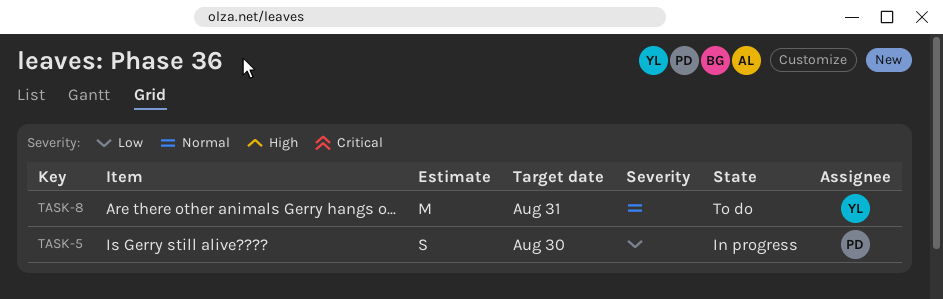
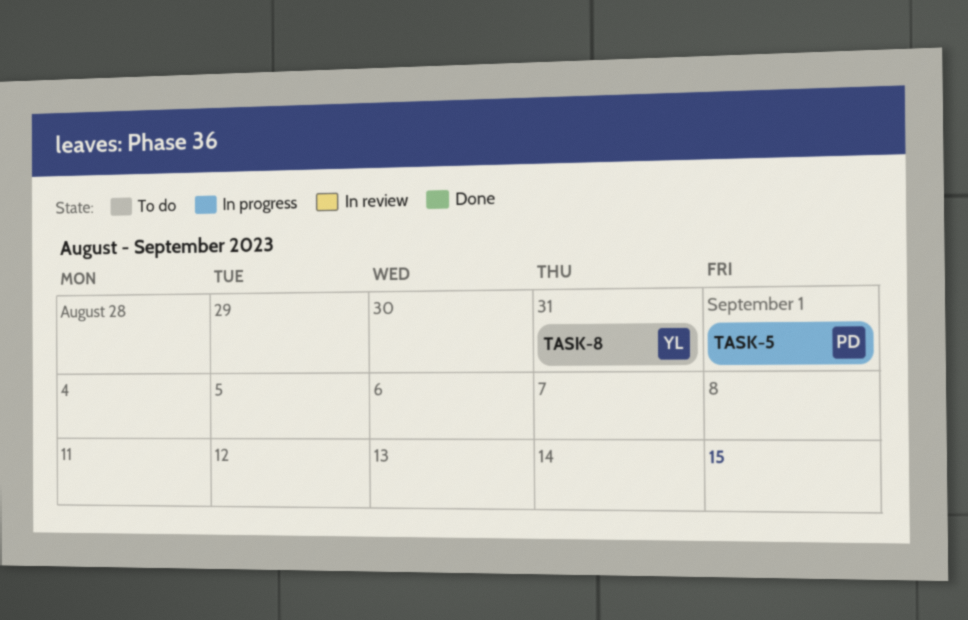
TASK-5, due: Aug 30 -> Sep 1

